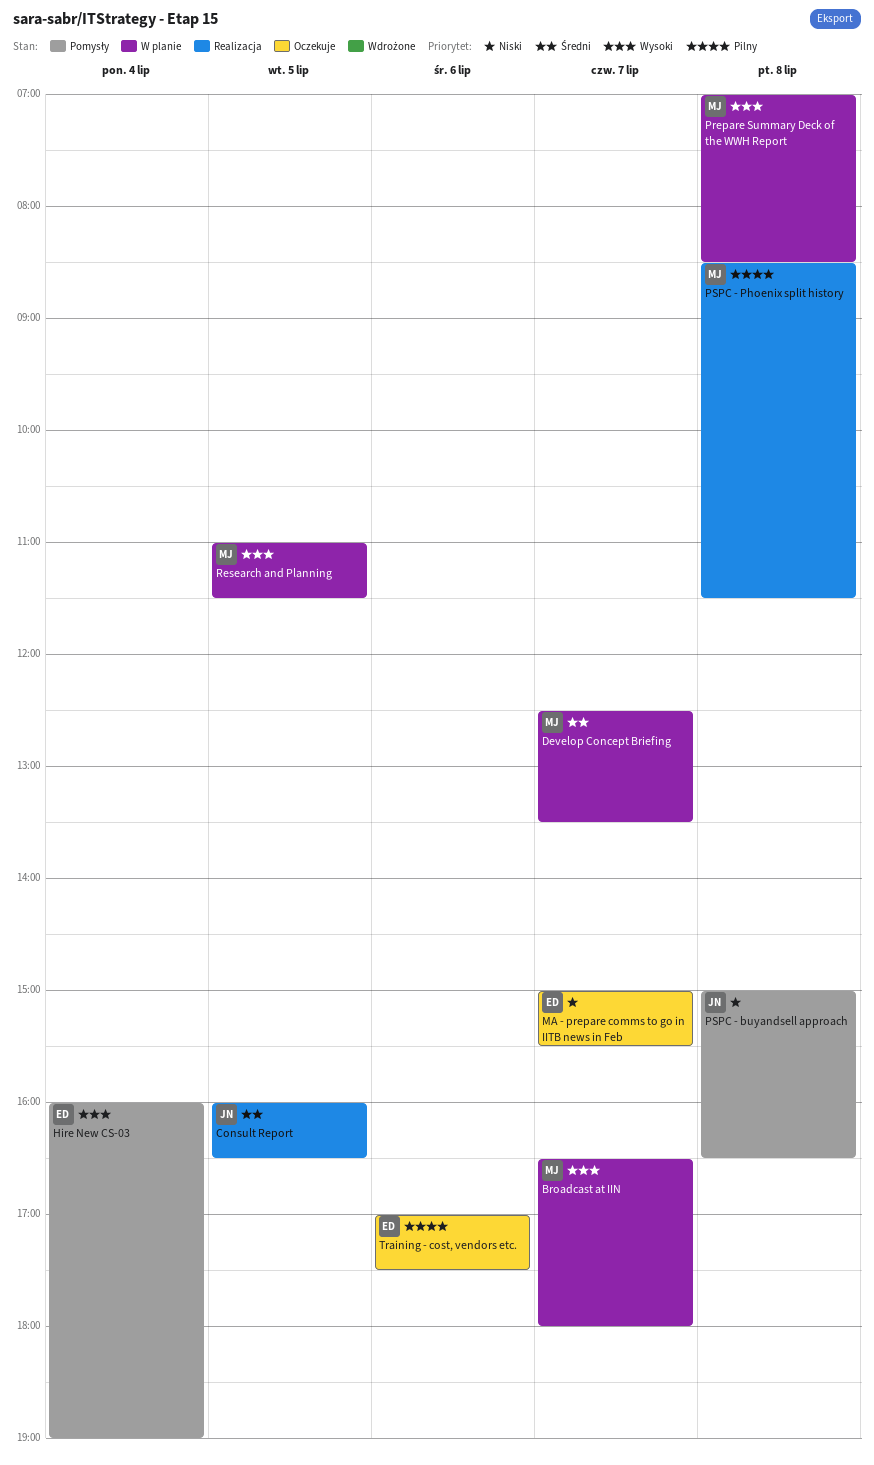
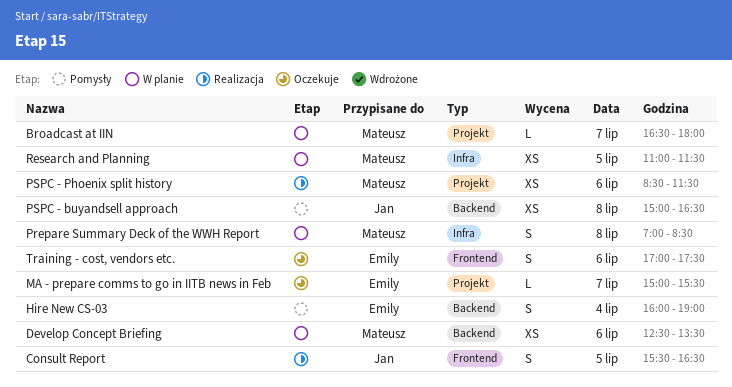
Consult Report, begins: 16:00 -> 15:30
Develop Concept Briefing, day: Jul 7 -> Jul 6
PSPC - Phoenix split history, day: Jul 8 -> Jul 6

